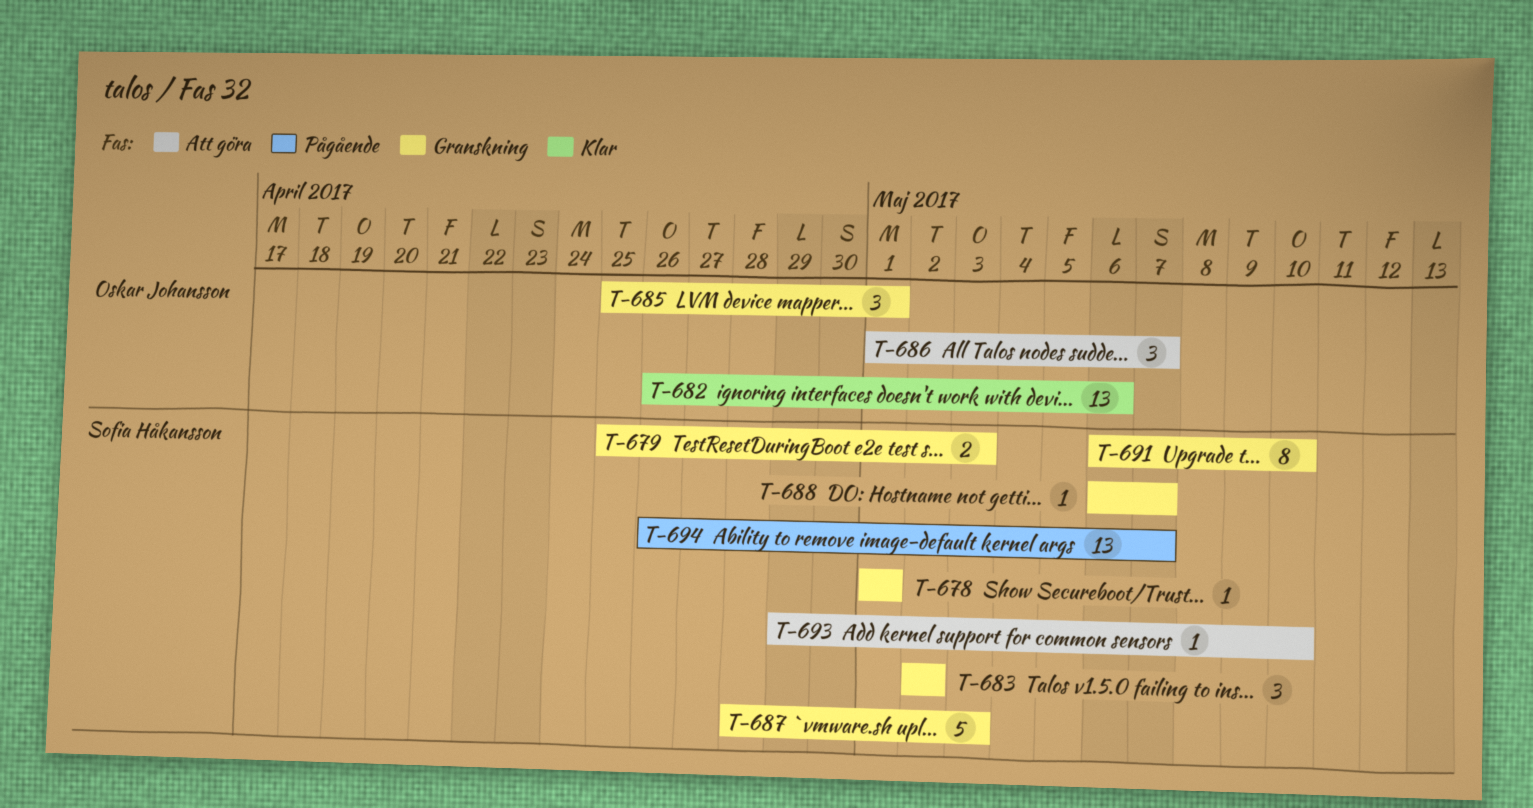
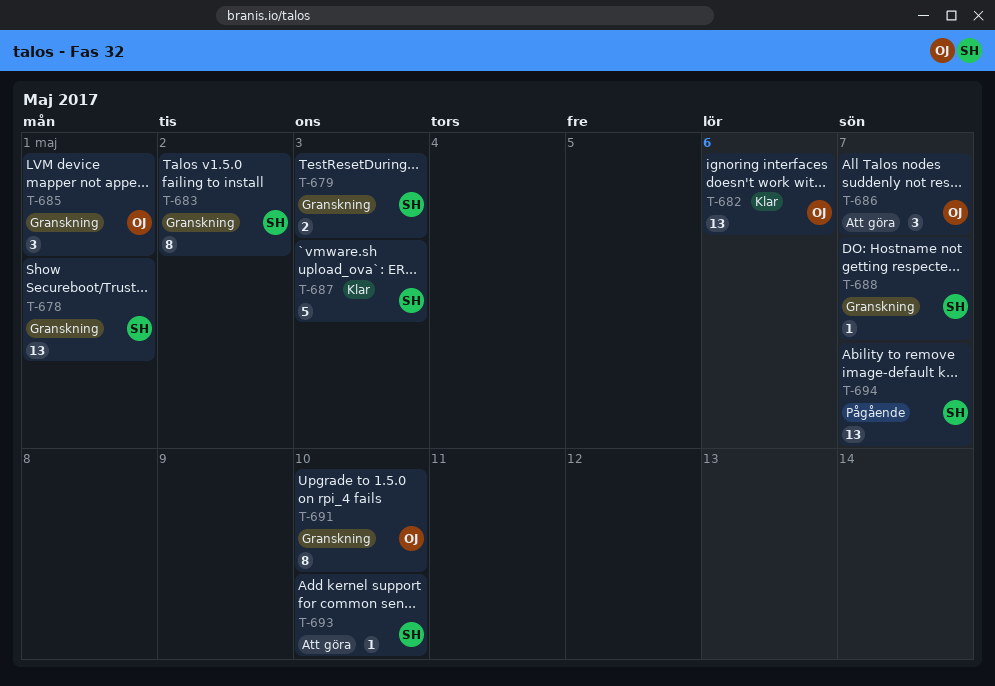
T-678, estimate: 1 -> 13
T-683, estimate: 3 -> 8
T-687, status: Granskning -> Klar
T-691, owner: Sofia Håkansson -> Oskar Johansson

